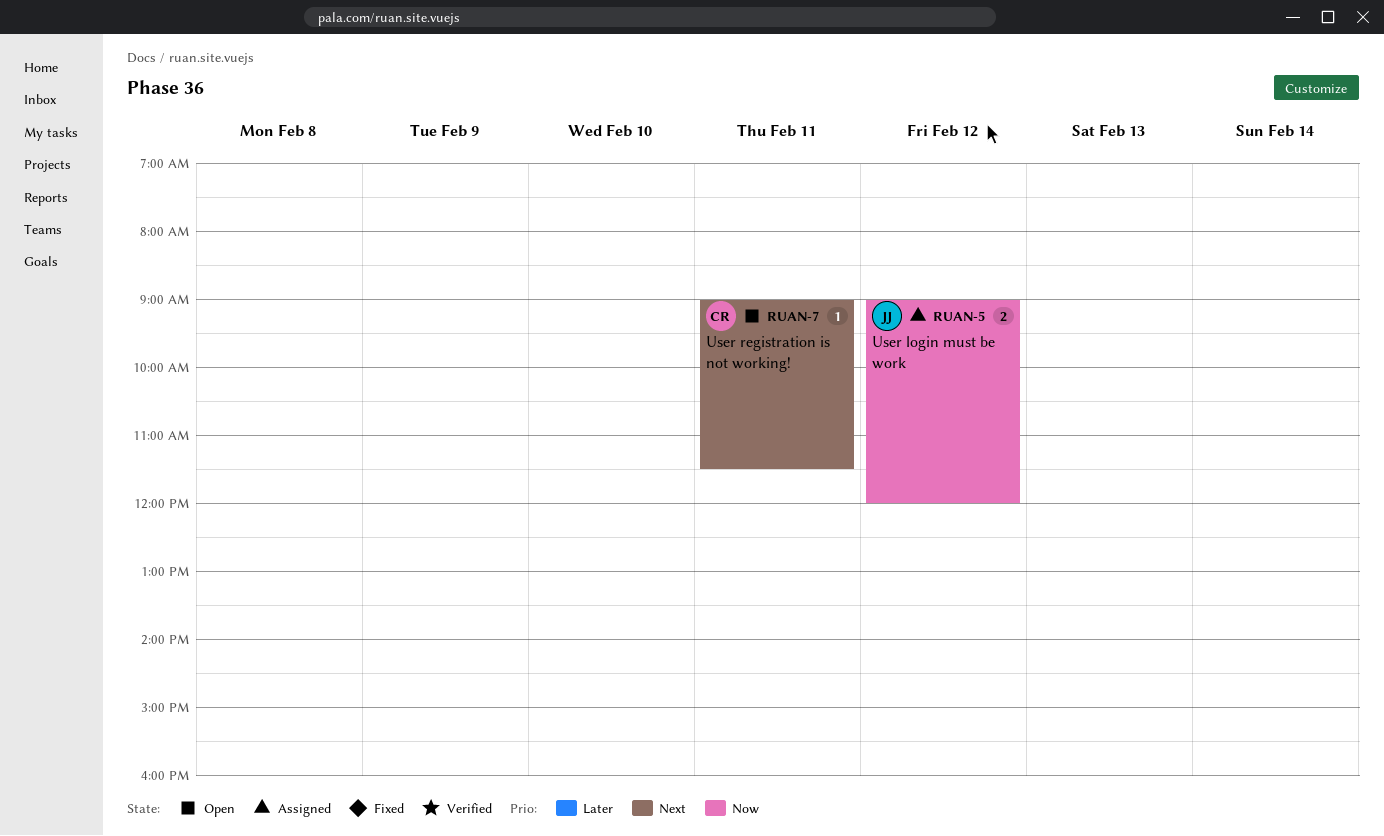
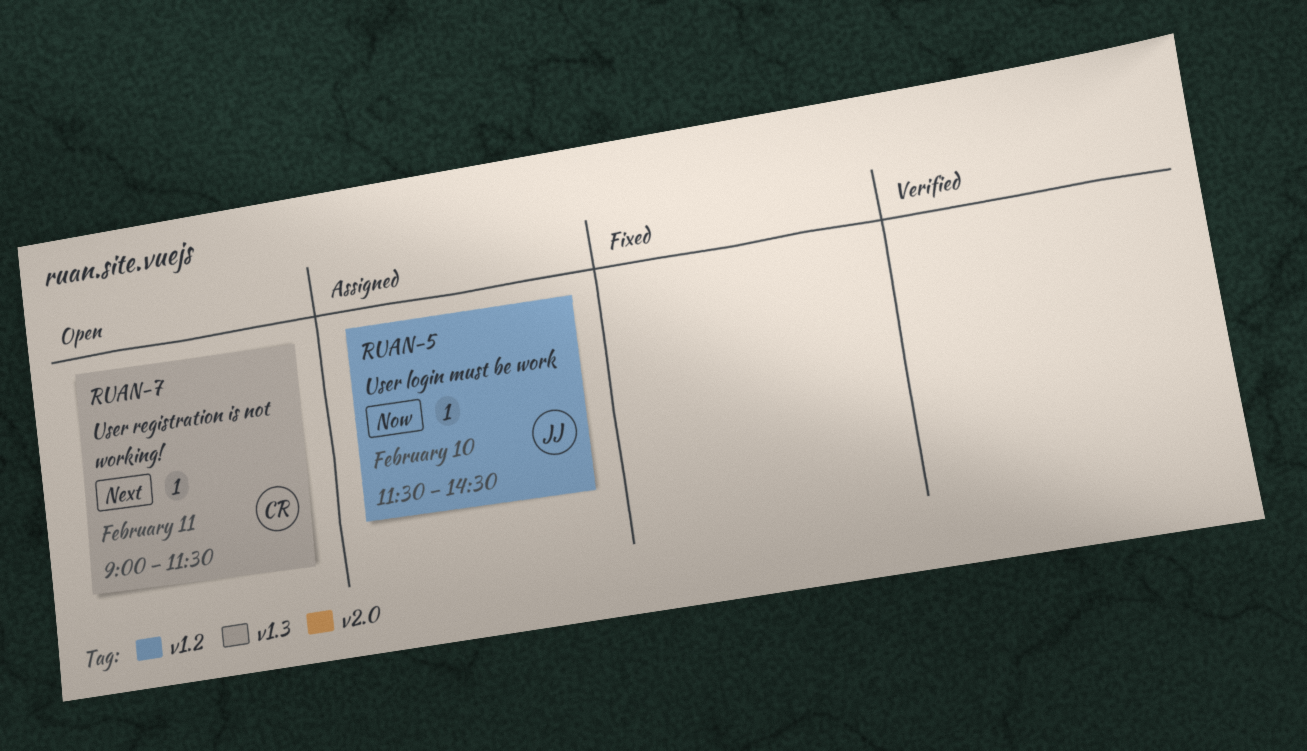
RUAN-5, estimate: 2 -> 1
RUAN-5, day: Feb 12 -> Feb 10
RUAN-5, begins: 09:00 -> 11:30
RUAN-5, ends: 12:00 -> 14:30

